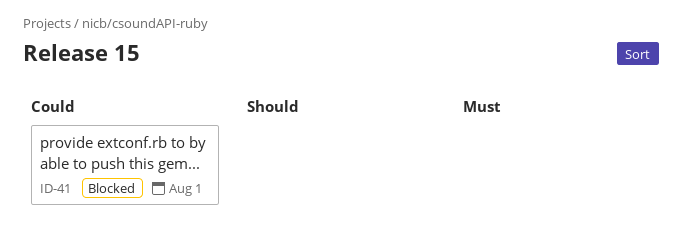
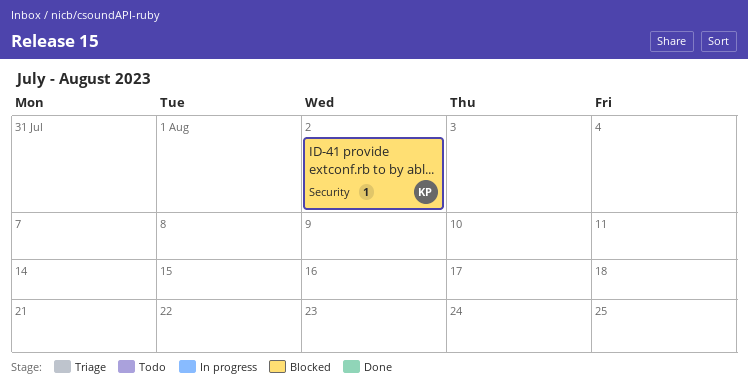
ID-41, due: Aug 1 -> Aug 2

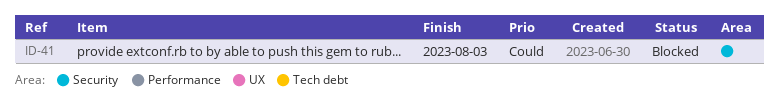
ID-41, due: Aug 2 -> Aug 3

